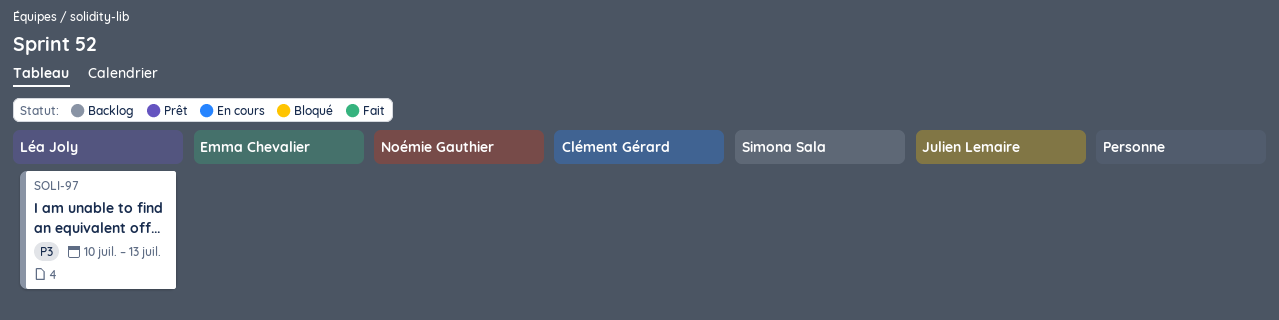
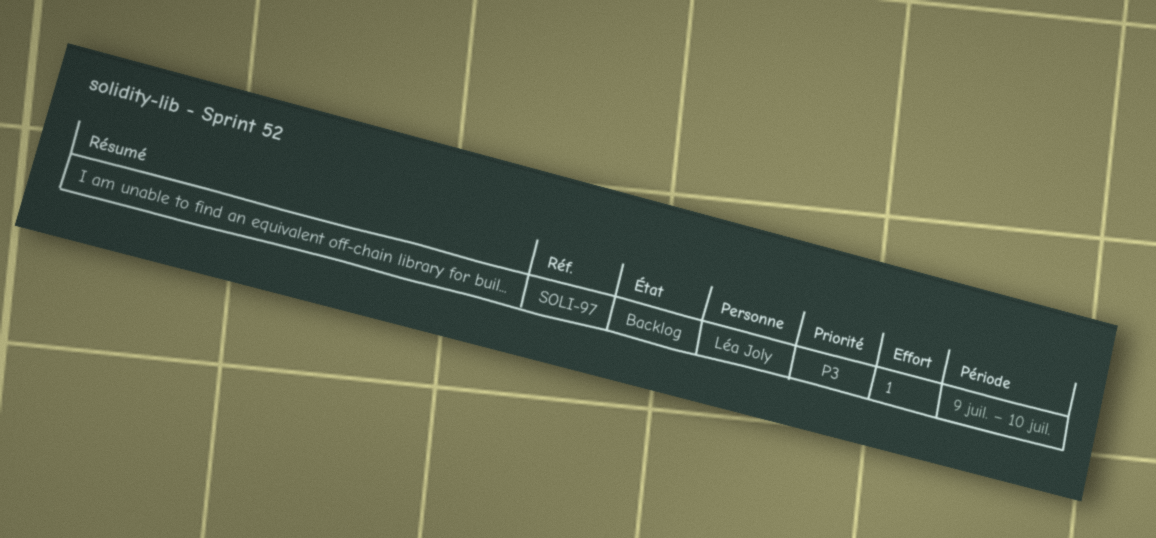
SOLI-97, start: Jul 10 -> Jul 9
SOLI-97, due: Jul 13 -> Jul 10

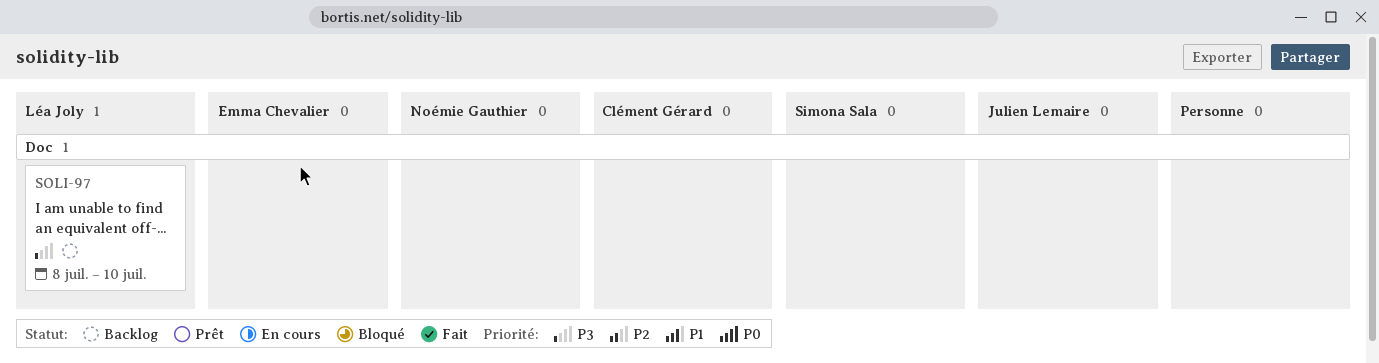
SOLI-97, start: Jul 9 -> Jul 8

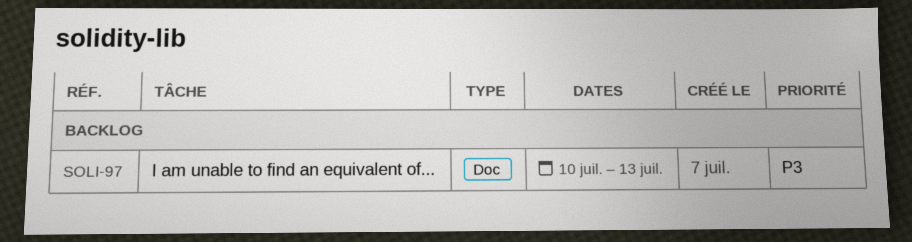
SOLI-97, start: Jul 8 -> Jul 10
SOLI-97, due: Jul 10 -> Jul 13

